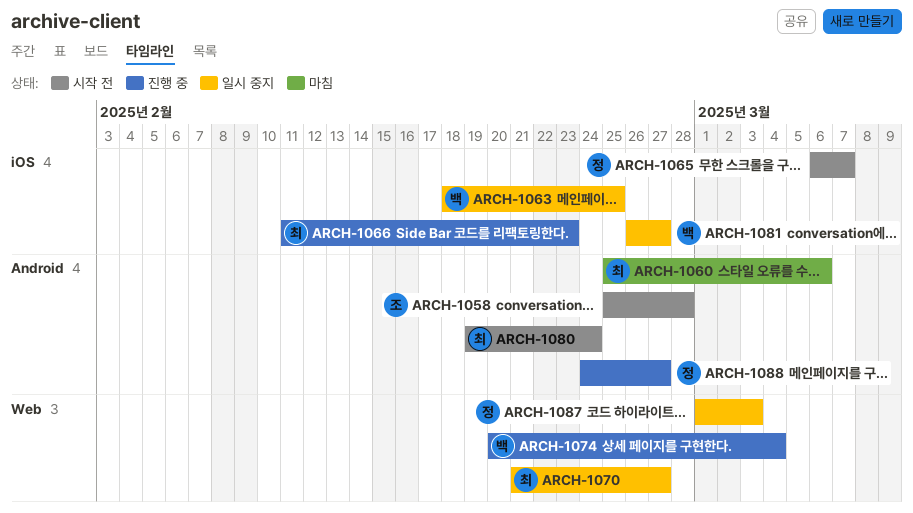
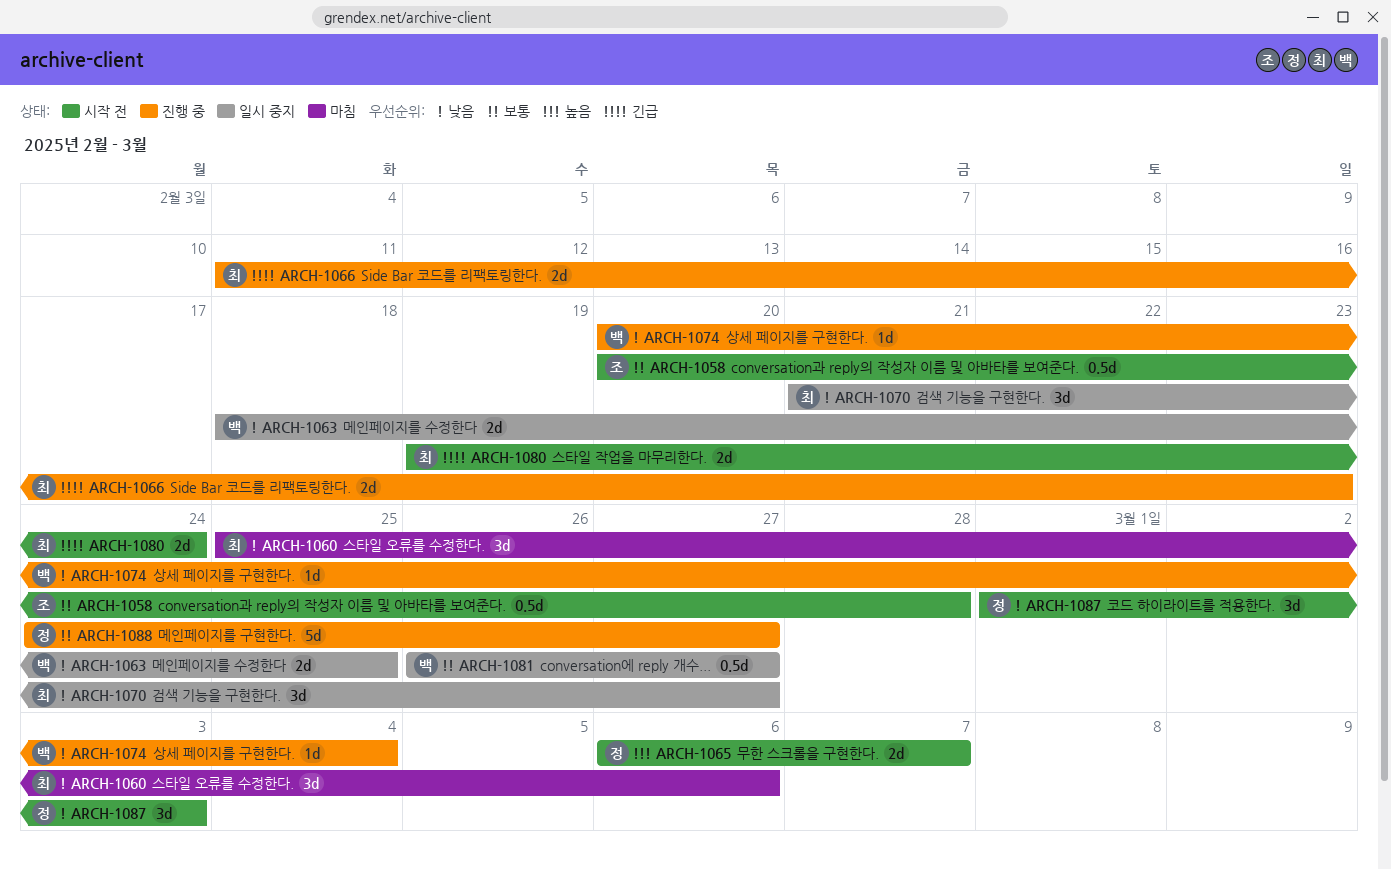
ARCH-1058, start: Feb 25 -> Feb 20
ARCH-1087, status: 일시 중지 -> 시작 전

